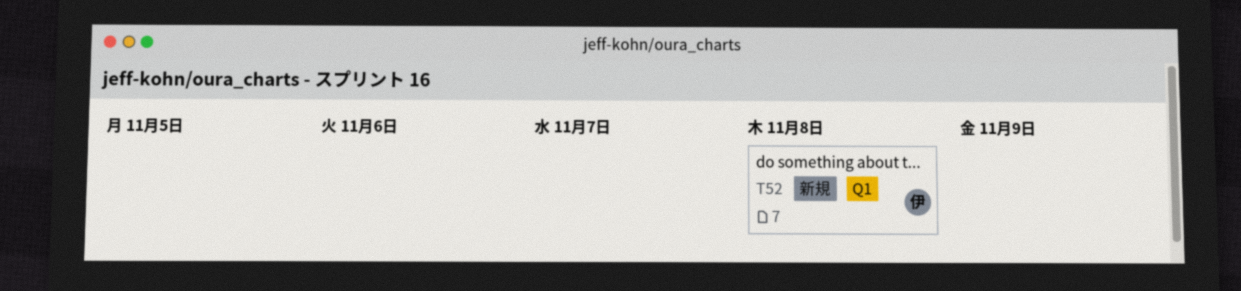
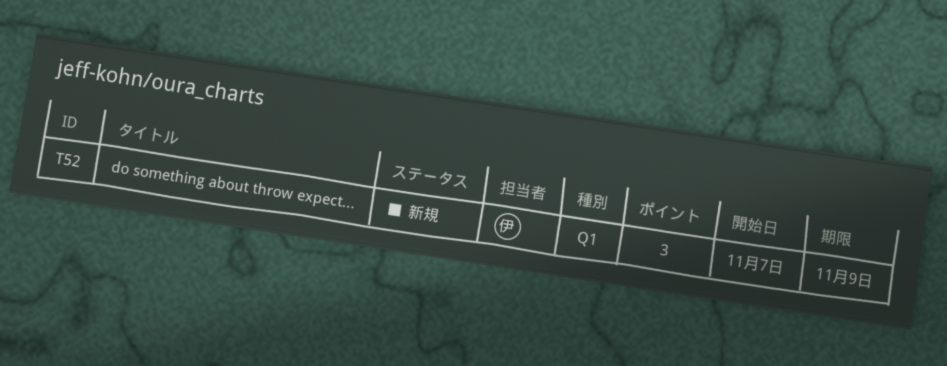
T52, due: Nov 8 -> Nov 9

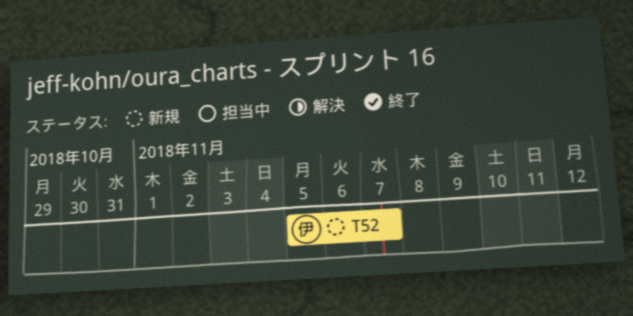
T52, start: Nov 7 -> Nov 5
T52, due: Nov 9 -> Nov 7

